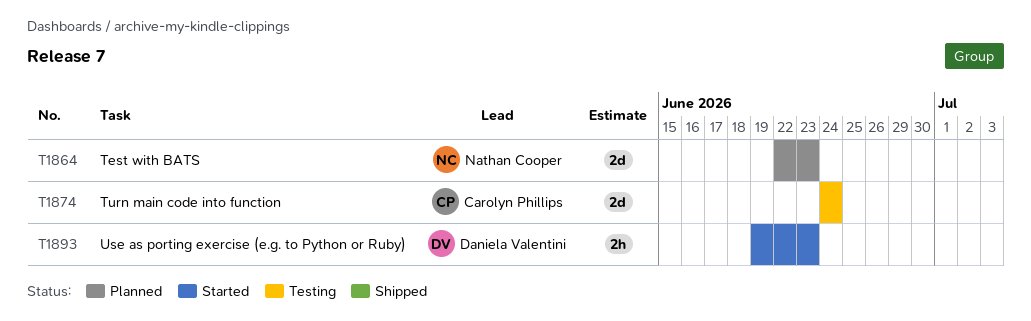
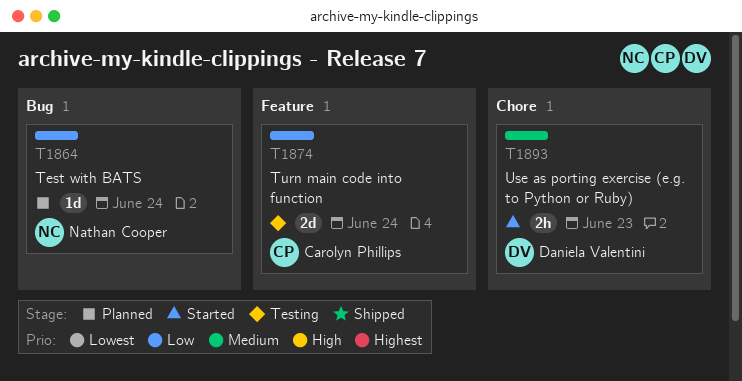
T1864, estimate: 2d -> 1d
T1864, due: Jun 23 -> Jun 24

